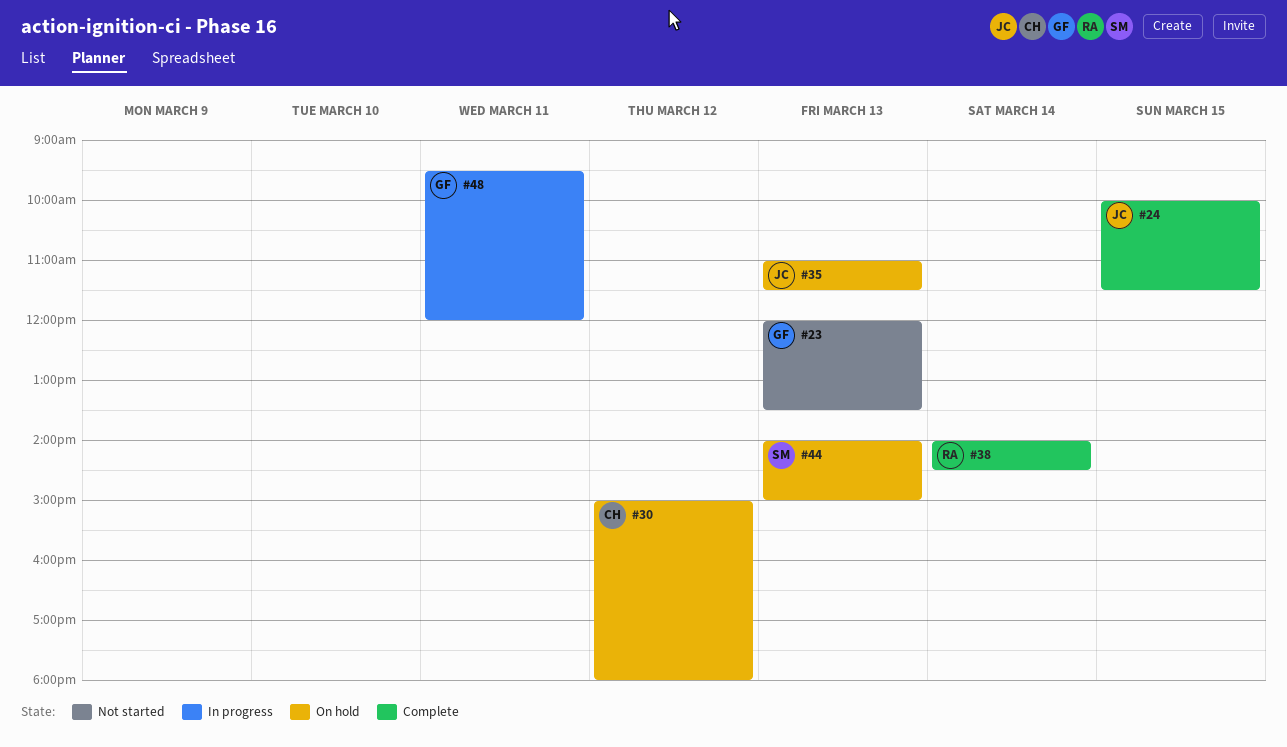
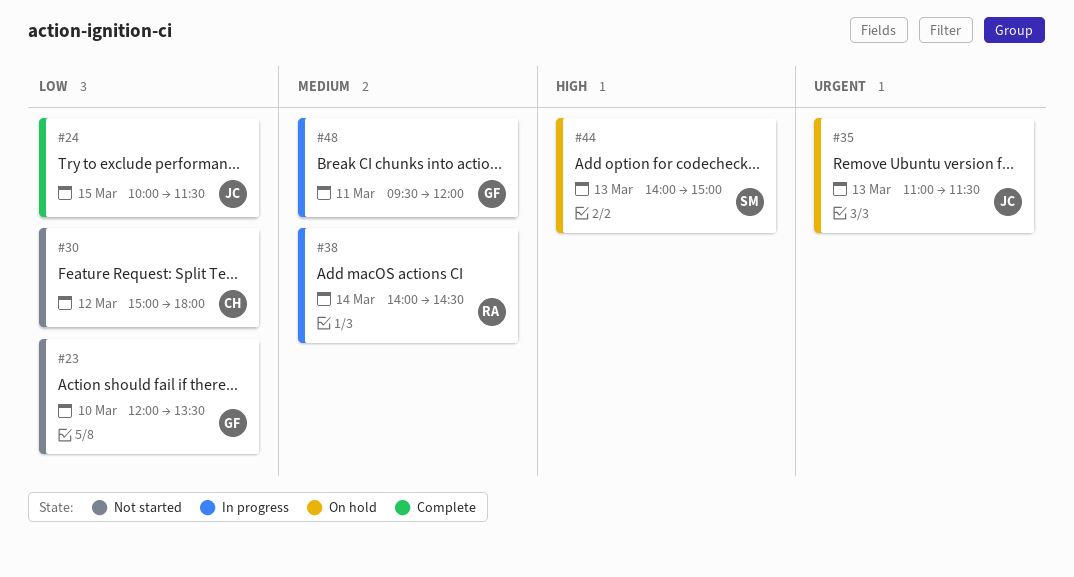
#23, day: Mar 13 -> Mar 10
#30, status: On hold -> Not started
#38, status: Complete -> In progress

